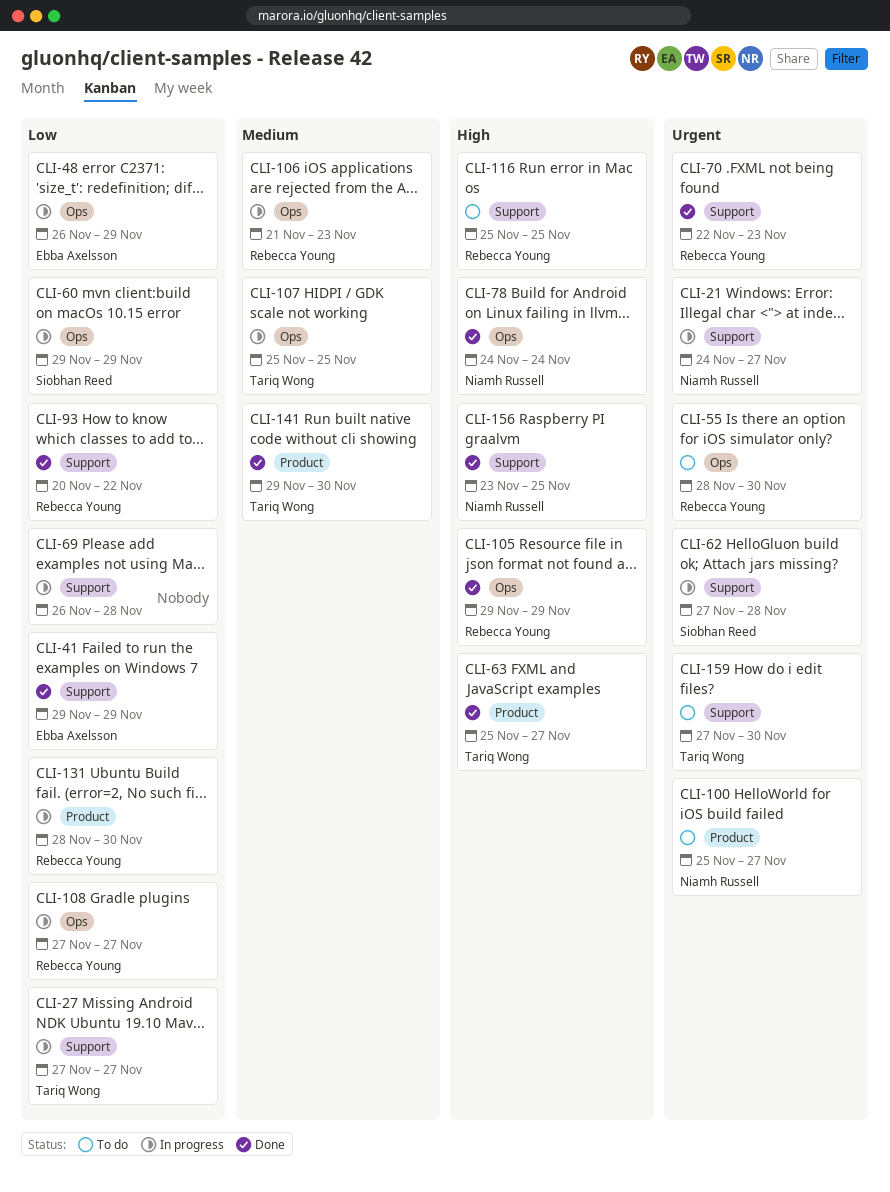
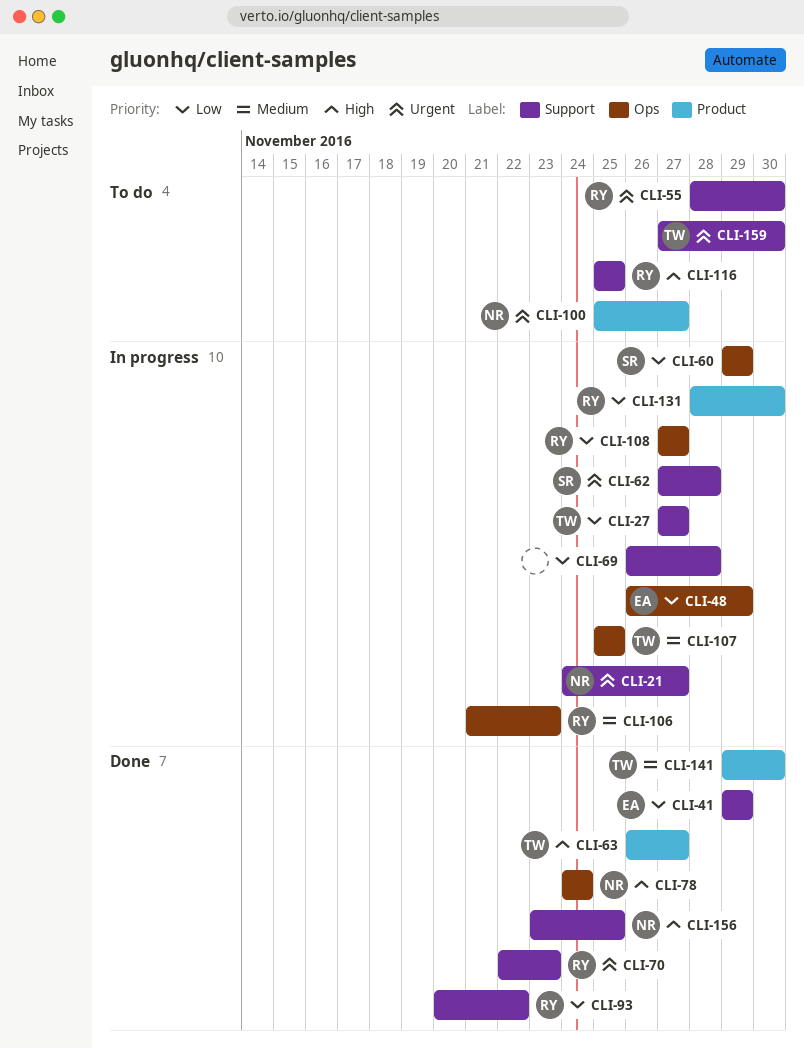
CLI-55, label: Ops -> Support
CLI-63, start: Nov 25 -> Nov 26
CLI-105: present -> none

